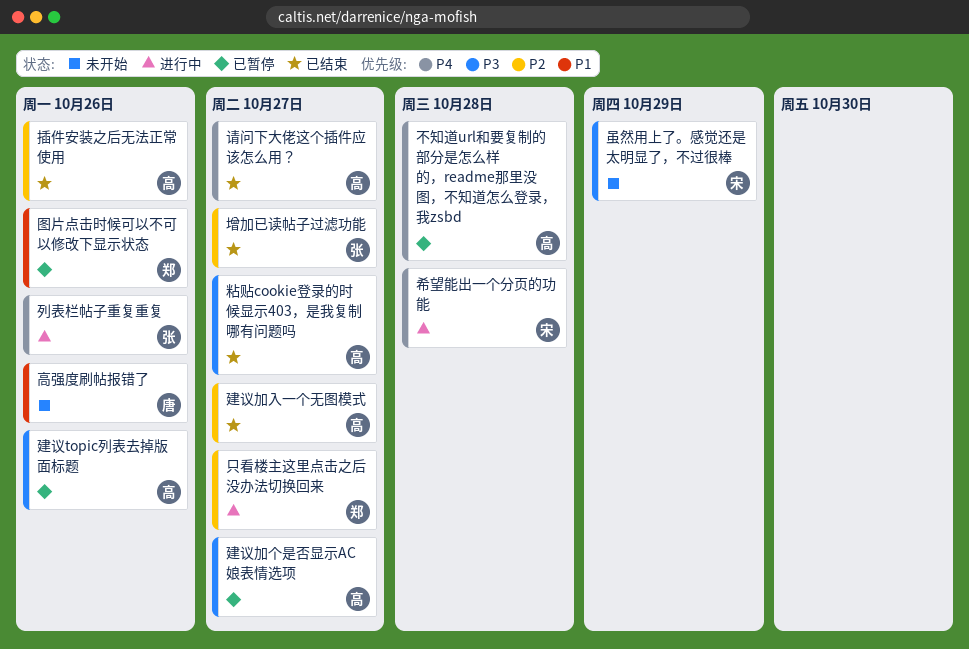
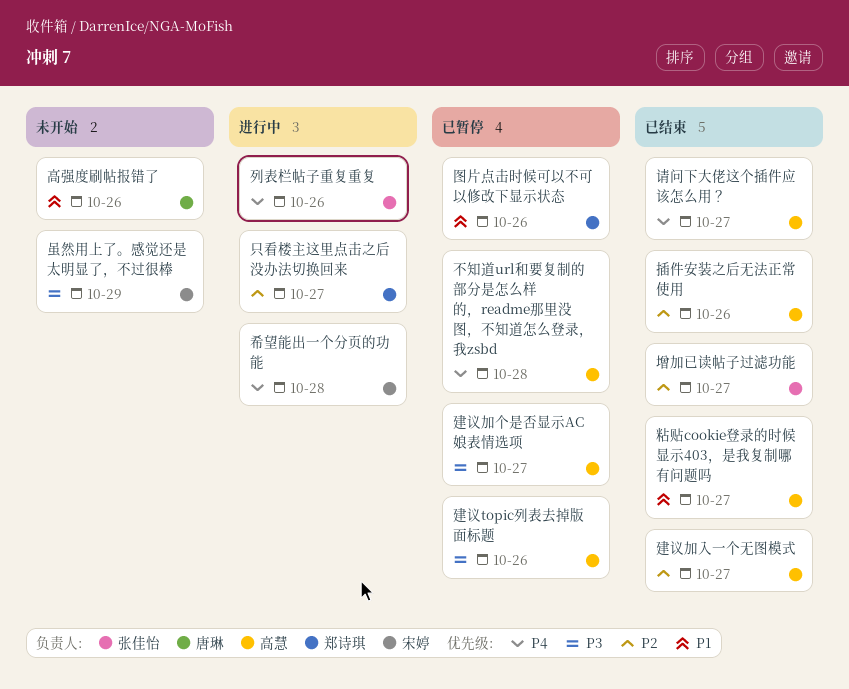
粘贴cookie登录的时候显示403，是我复制哪有问题吗, priority: P3 -> P1

